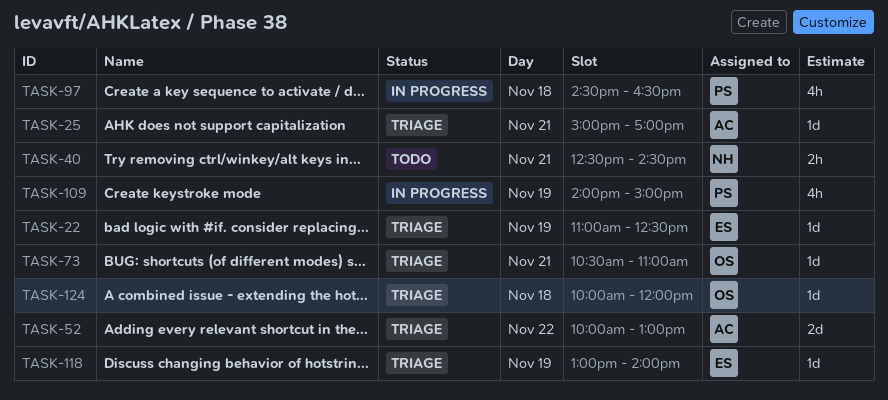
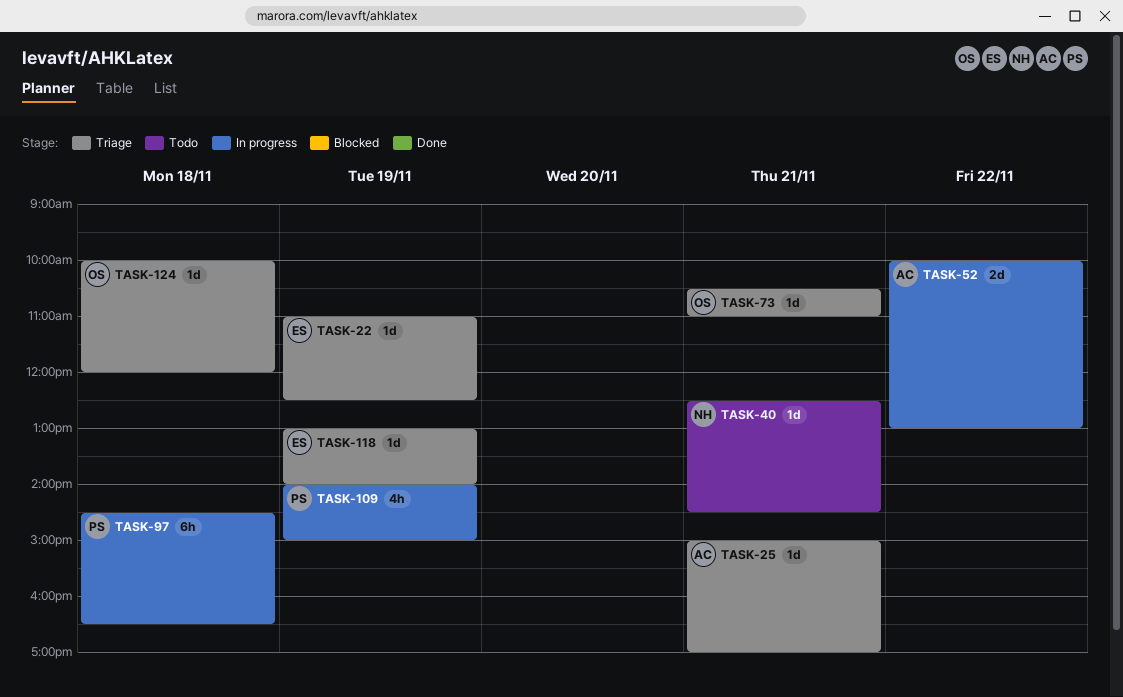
TASK-40, estimate: 2h -> 1d
TASK-52, status: Triage -> In progress
TASK-97, estimate: 4h -> 6h

